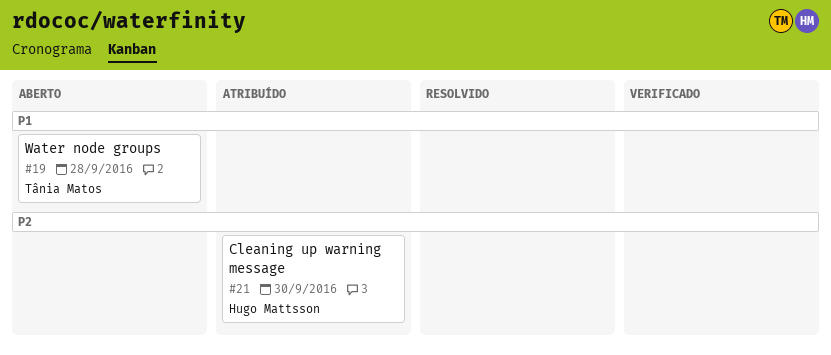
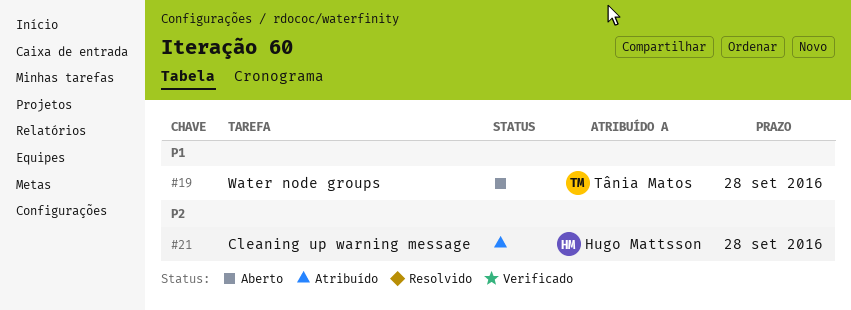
#21, due: Sep 30 -> Sep 28

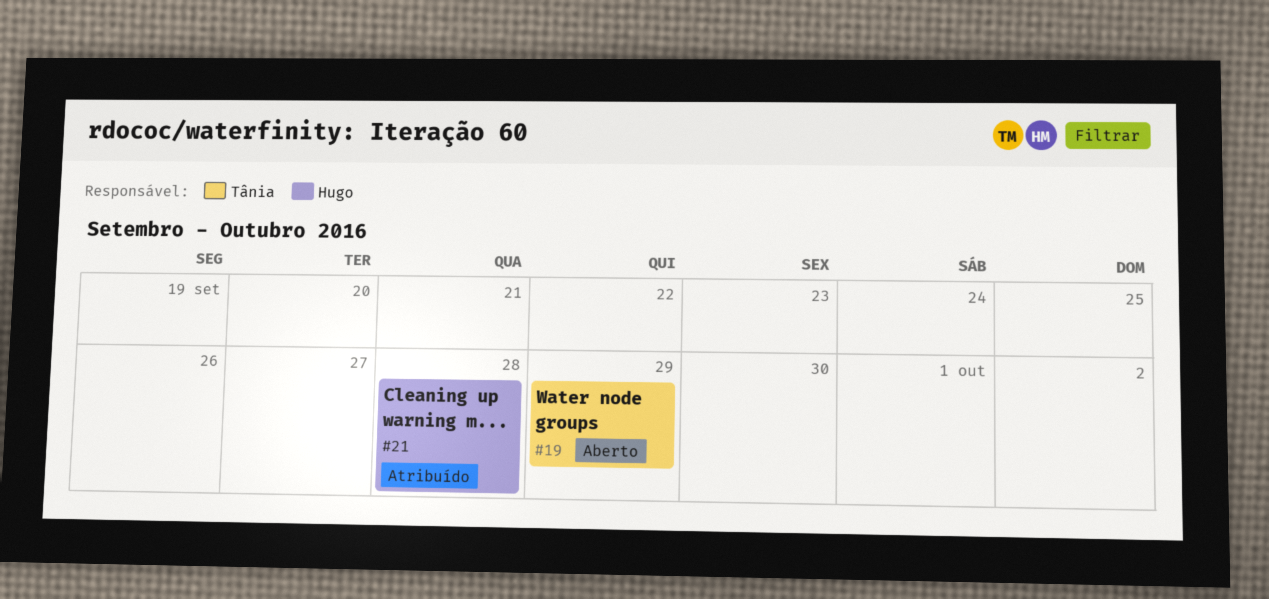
#19, due: Sep 28 -> Sep 29

